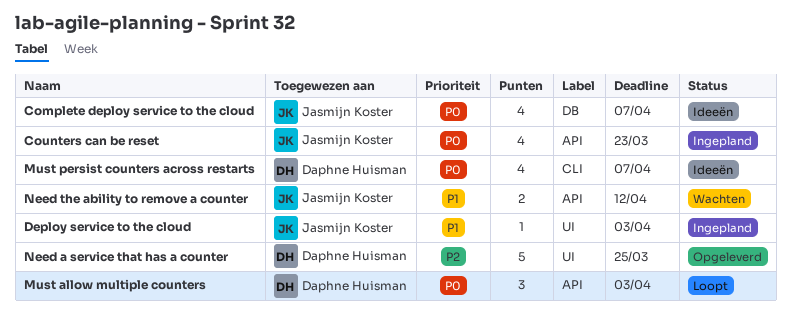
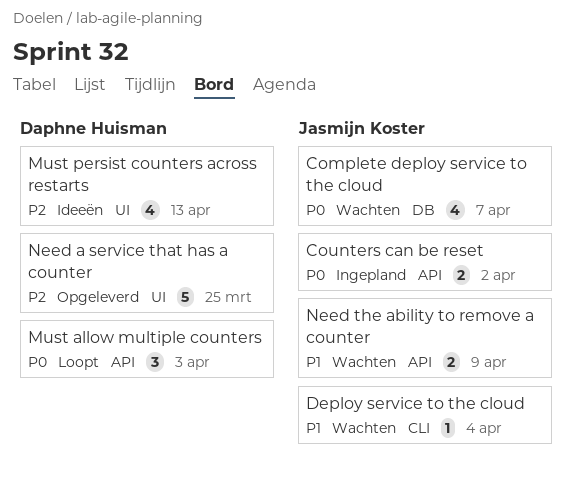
Complete deploy service to the cloud, status: Ideeën -> Wachten
Counters can be reset, estimate: 4 -> 2
Counters can be reset, due: Mar 23 -> Apr 2
Deploy service to the cloud, status: Ingepland -> Wachten
Deploy service to the cloud, label: UI -> CLI
Deploy service to the cloud, due: Apr 3 -> Apr 4
Must persist counters across restarts, priority: P0 -> P2
Must persist counters across restarts, label: CLI -> UI
Must persist counters across restarts, due: Apr 7 -> Apr 13
Need the ability to remove a counter, due: Apr 12 -> Apr 9

